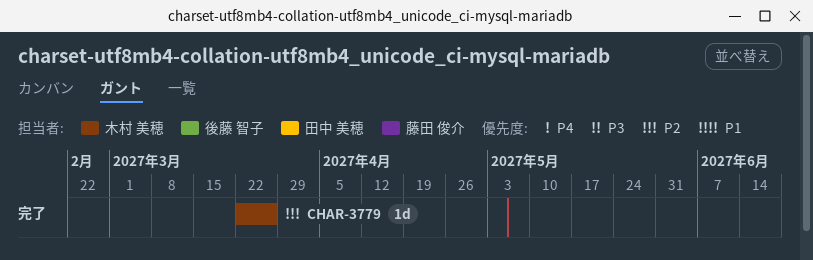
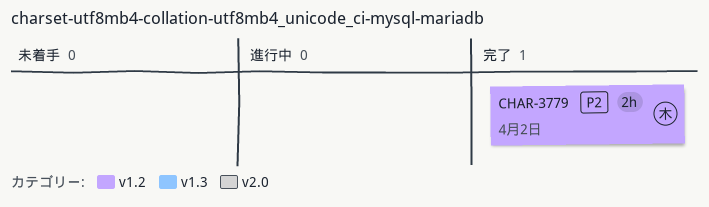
CHAR-3779, estimate: 1d -> 2h
CHAR-3779, due: Mar 26 -> Apr 2

